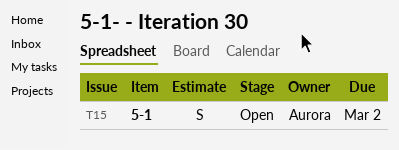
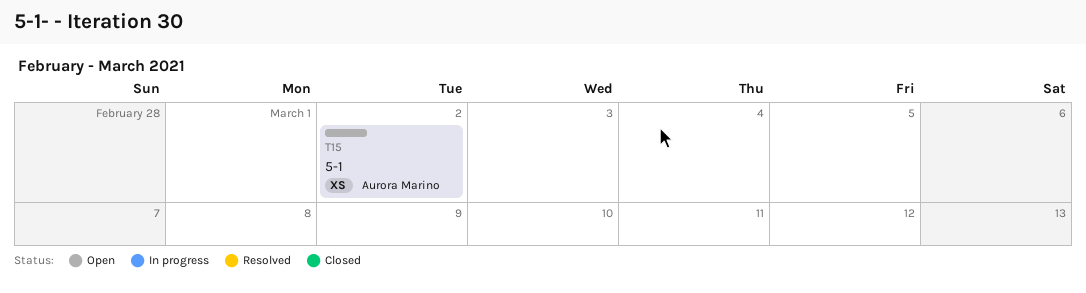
T15, estimate: S -> XS

